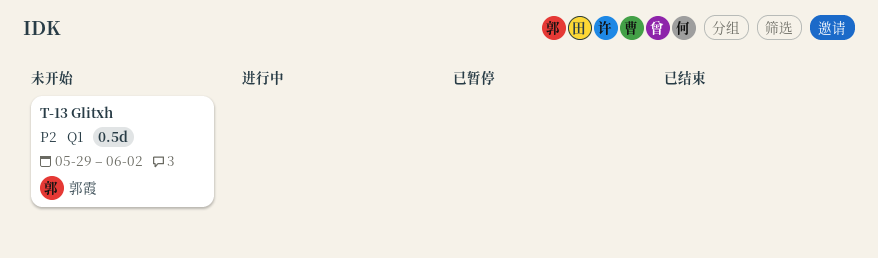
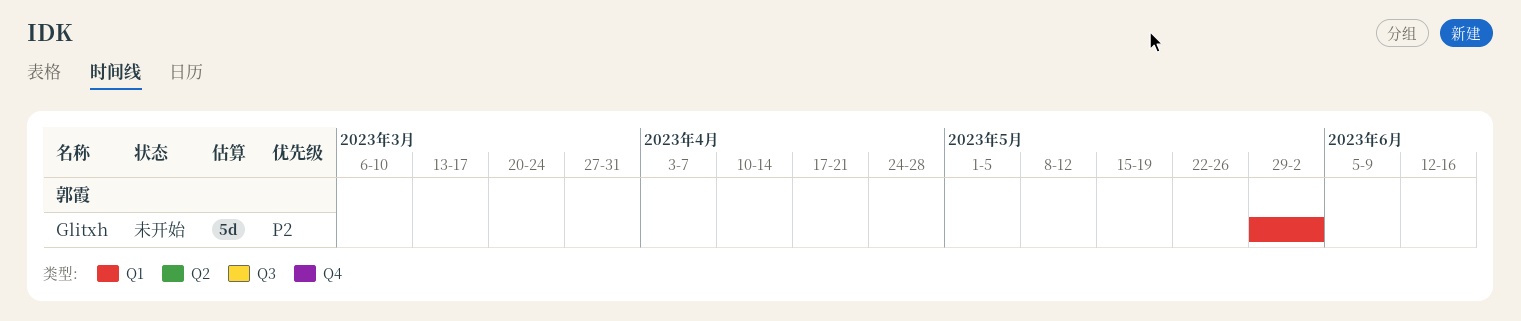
Glitxh, estimate: 0.5d -> 5d

